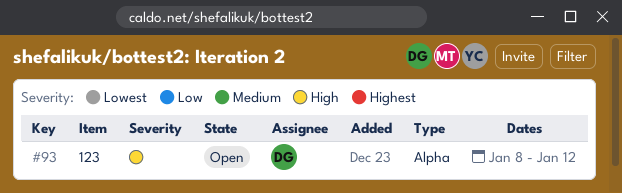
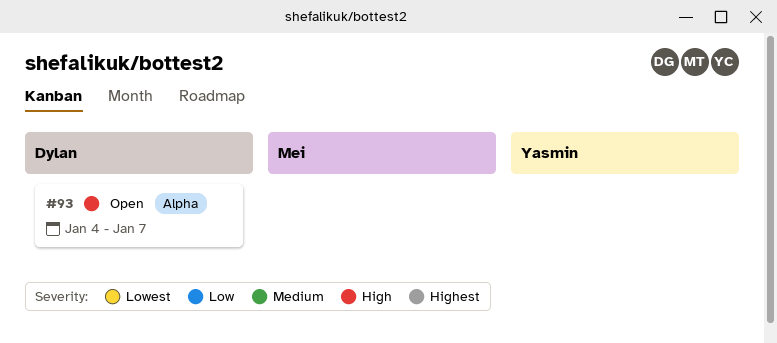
#93, start: Jan 8 -> Jan 4
#93, due: Jan 12 -> Jan 7

